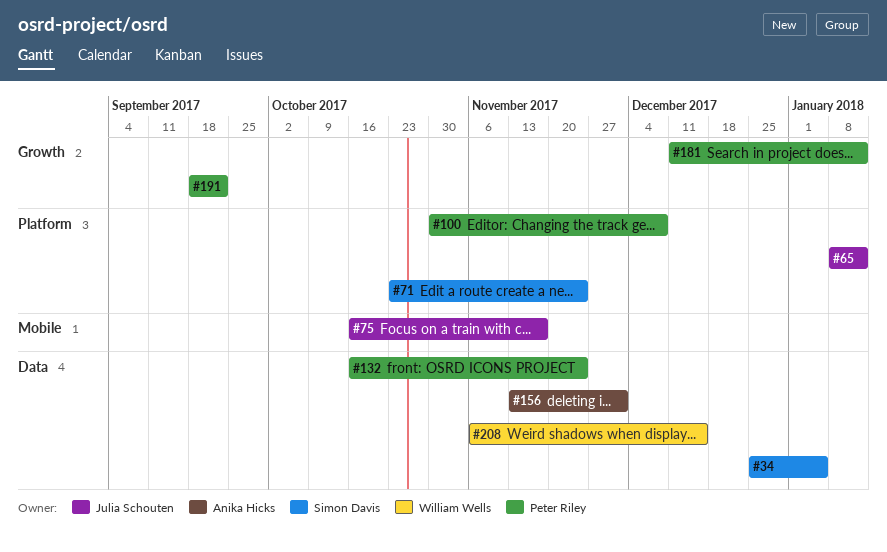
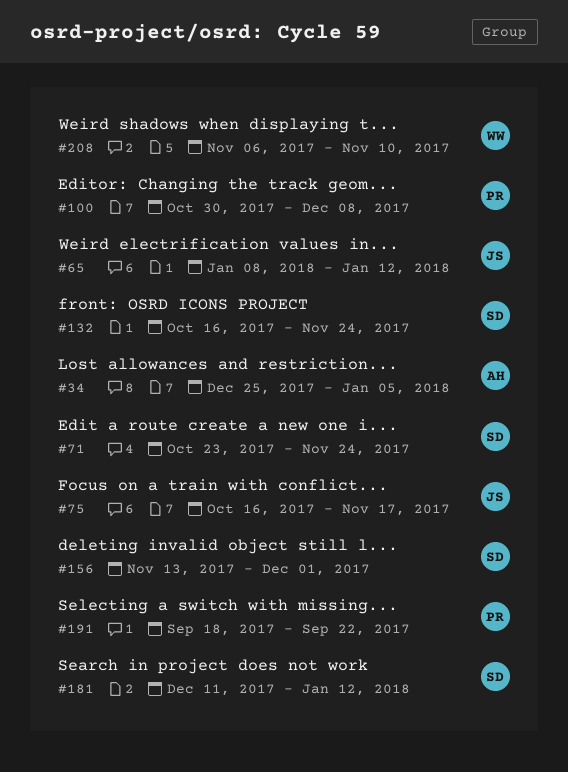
#34, owner: Simon Davis -> Anika Hicks
#132, owner: Peter Riley -> Simon Davis
#156, owner: Anika Hicks -> Simon Davis
#181, owner: Peter Riley -> Simon Davis
#208, due: Dec 15 -> Nov 10

